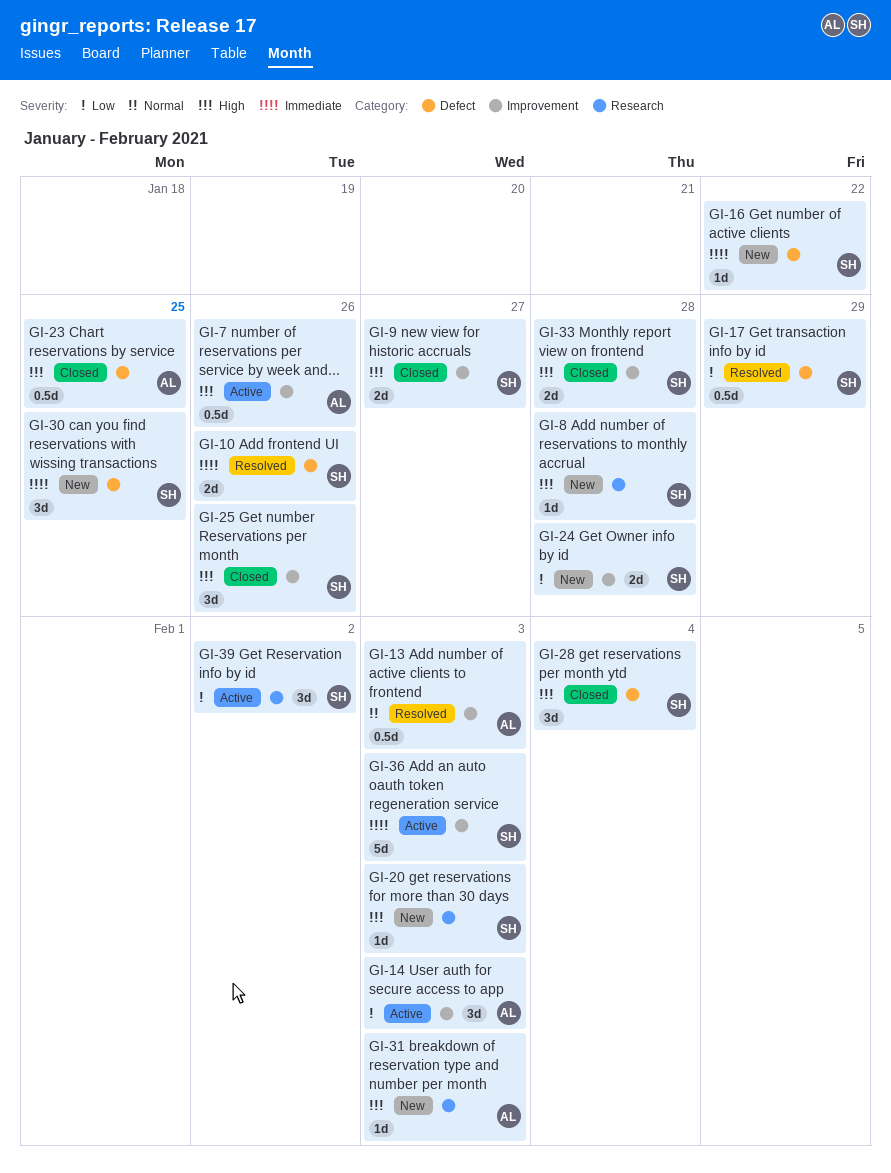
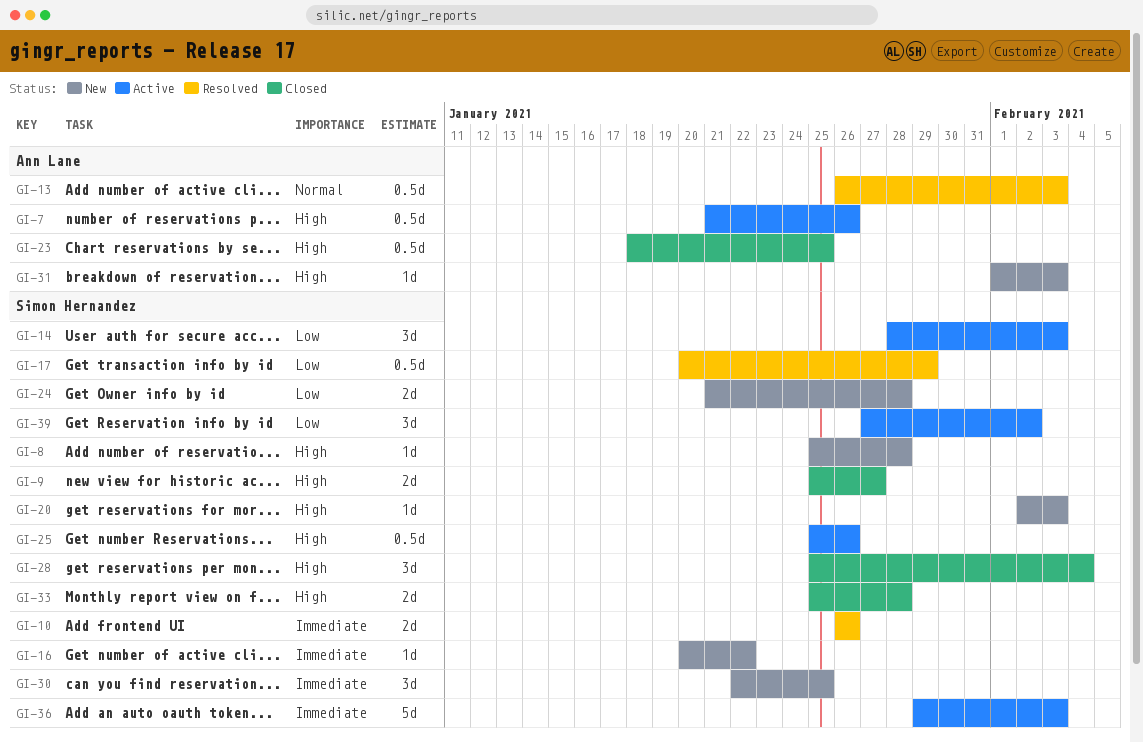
GI-14, owner: Ann Lane -> Simon Hernandez
GI-25, status: Closed -> Active
GI-25, estimate: 3d -> 0.5d

